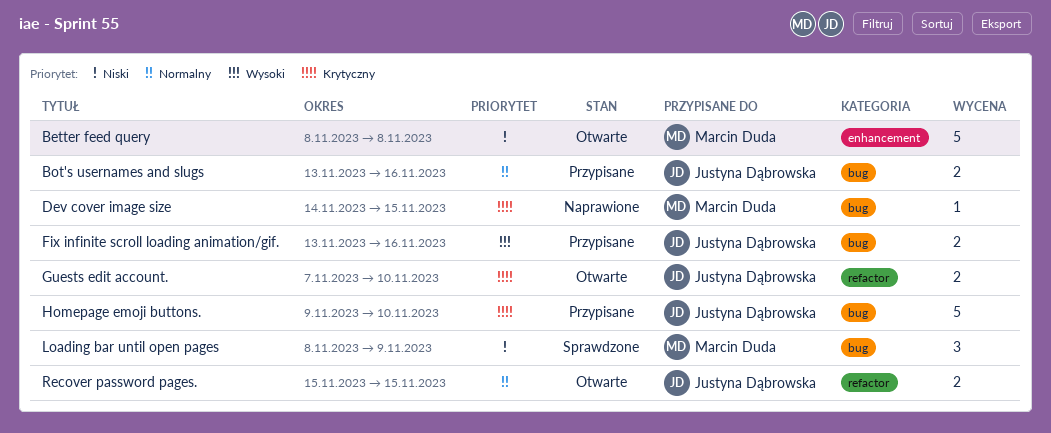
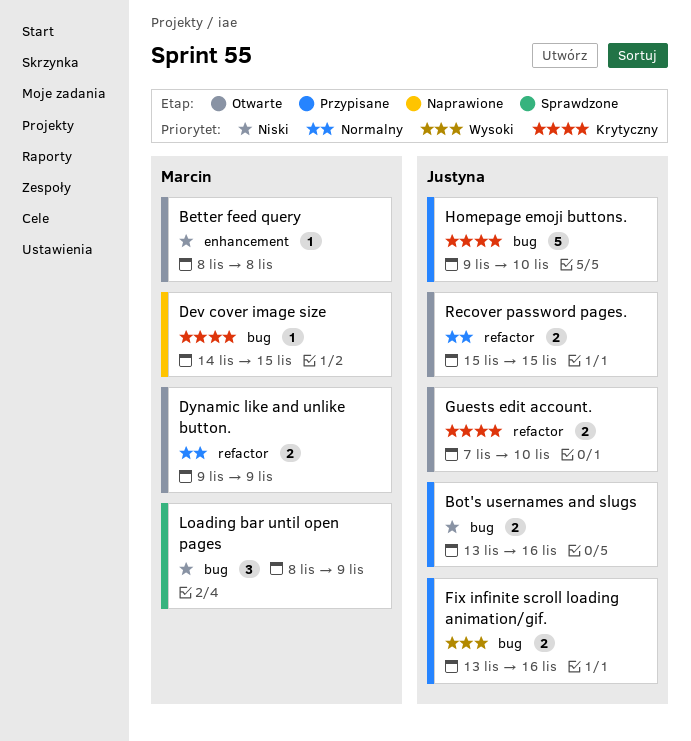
Better feed query, estimate: 5 -> 1
Bot's usernames and slugs, priority: Normalny -> Niski
Dynamic like and unlike button.: none -> present

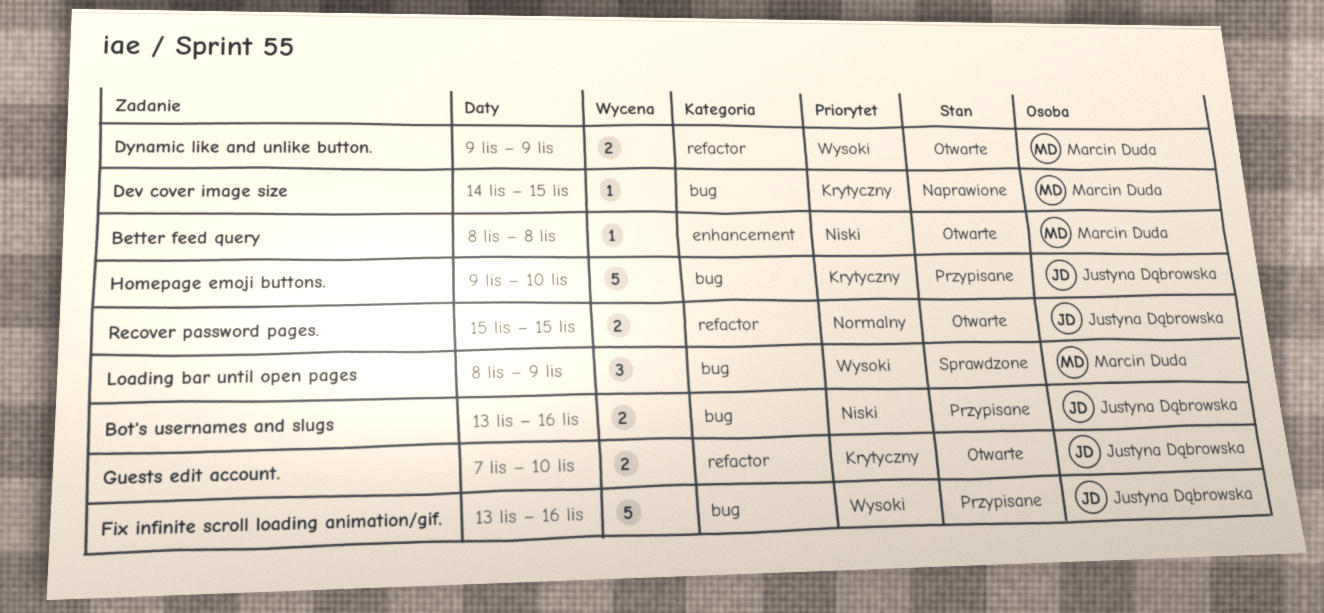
Dynamic like and unlike button., priority: Normalny -> Wysoki
Fix infinite scroll loading animation/gif., estimate: 2 -> 5
Loading bar until open pages, priority: Niski -> Wysoki

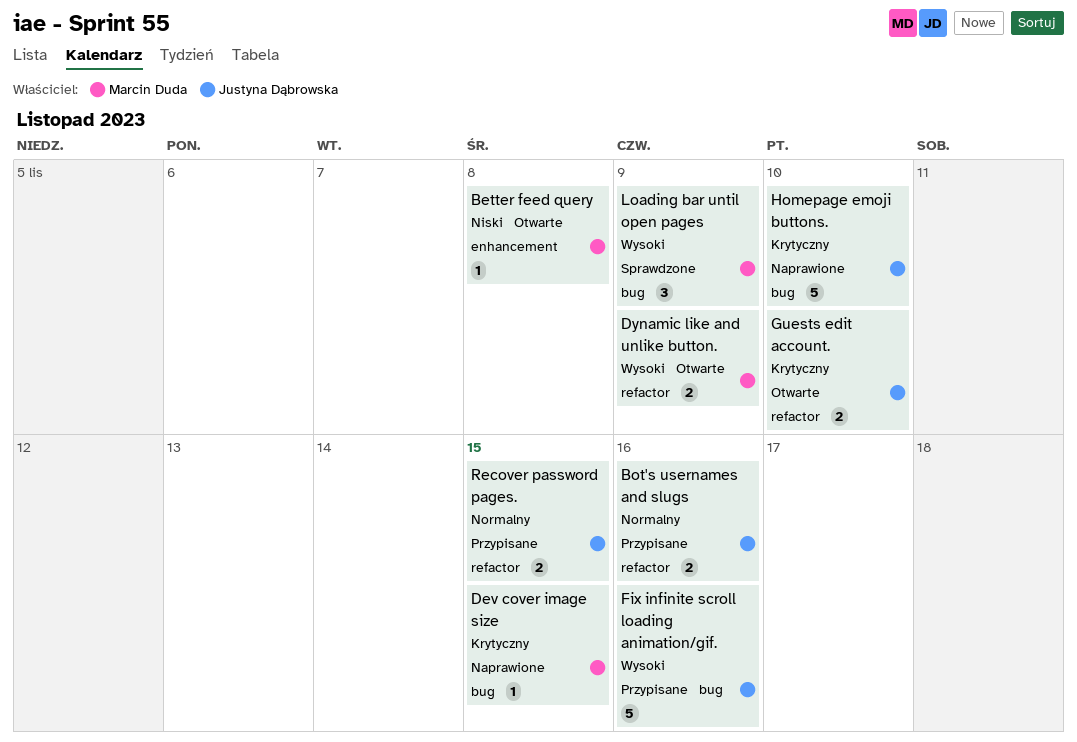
Bot's usernames and slugs, priority: Niski -> Normalny
Bot's usernames and slugs, label: bug -> refactor
Homepage emoji buttons., status: Przypisane -> Naprawione
Recover password pages., status: Otwarte -> Przypisane

